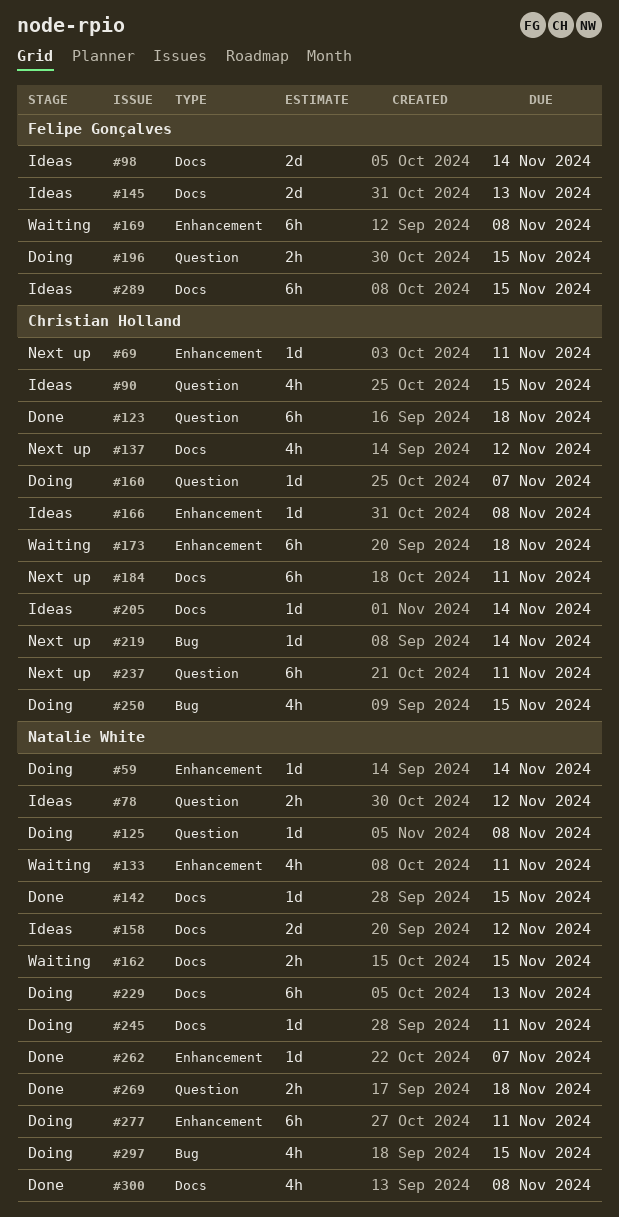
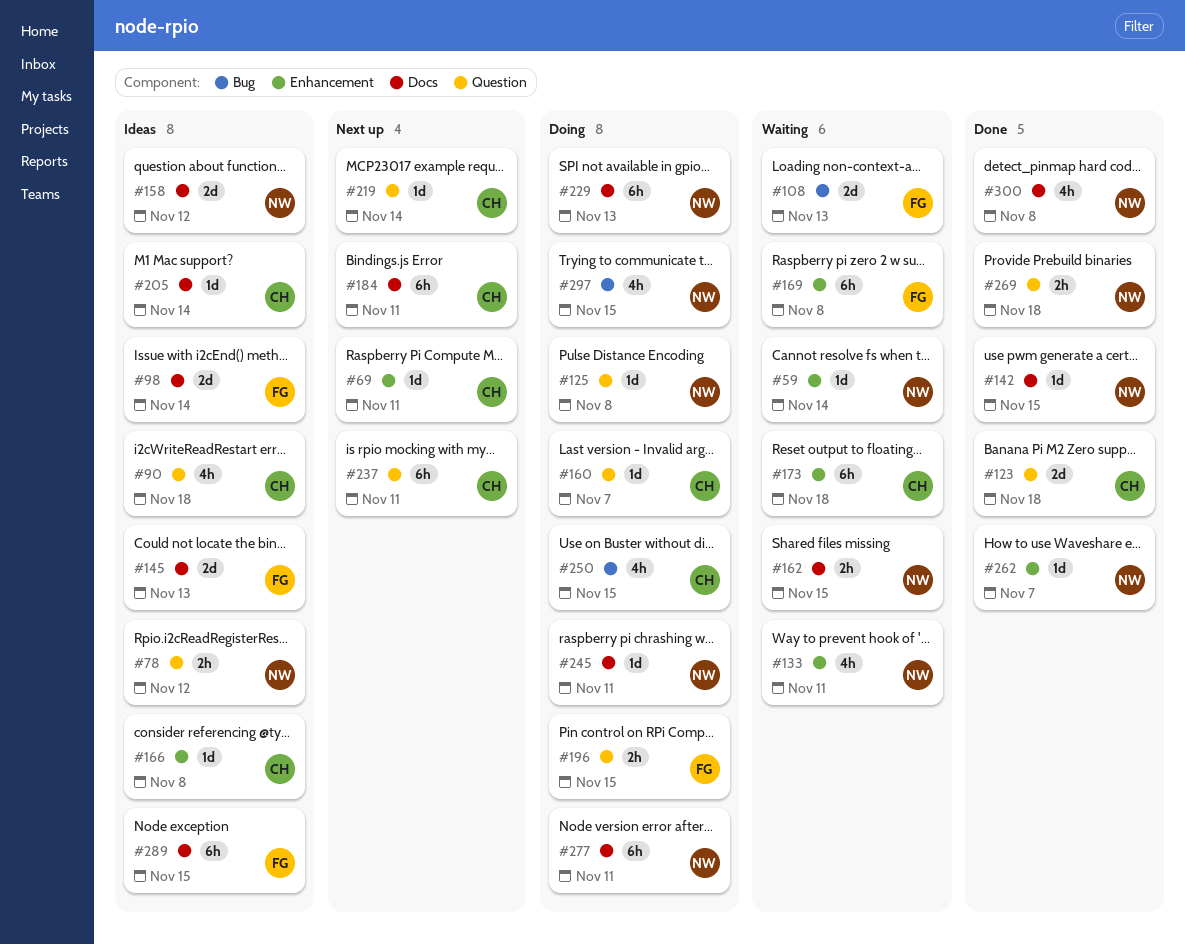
#59, status: Doing -> Waiting
#90, due: Nov 15 -> Nov 18
#108: none -> present
#123, estimate: 6h -> 2d
#137: present -> none
#219, label: Bug -> Question
#277, label: Enhancement -> Docs

